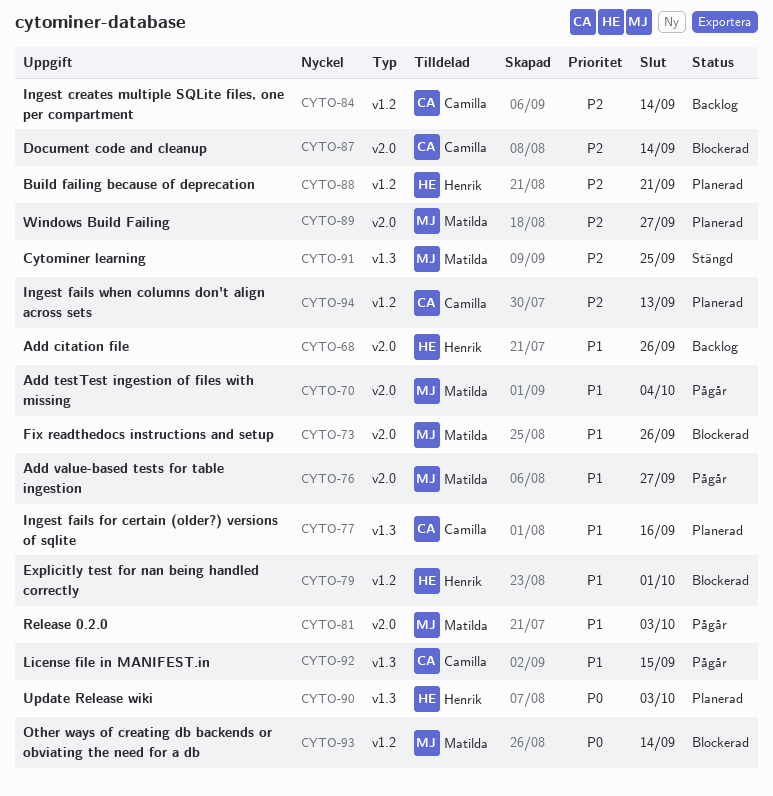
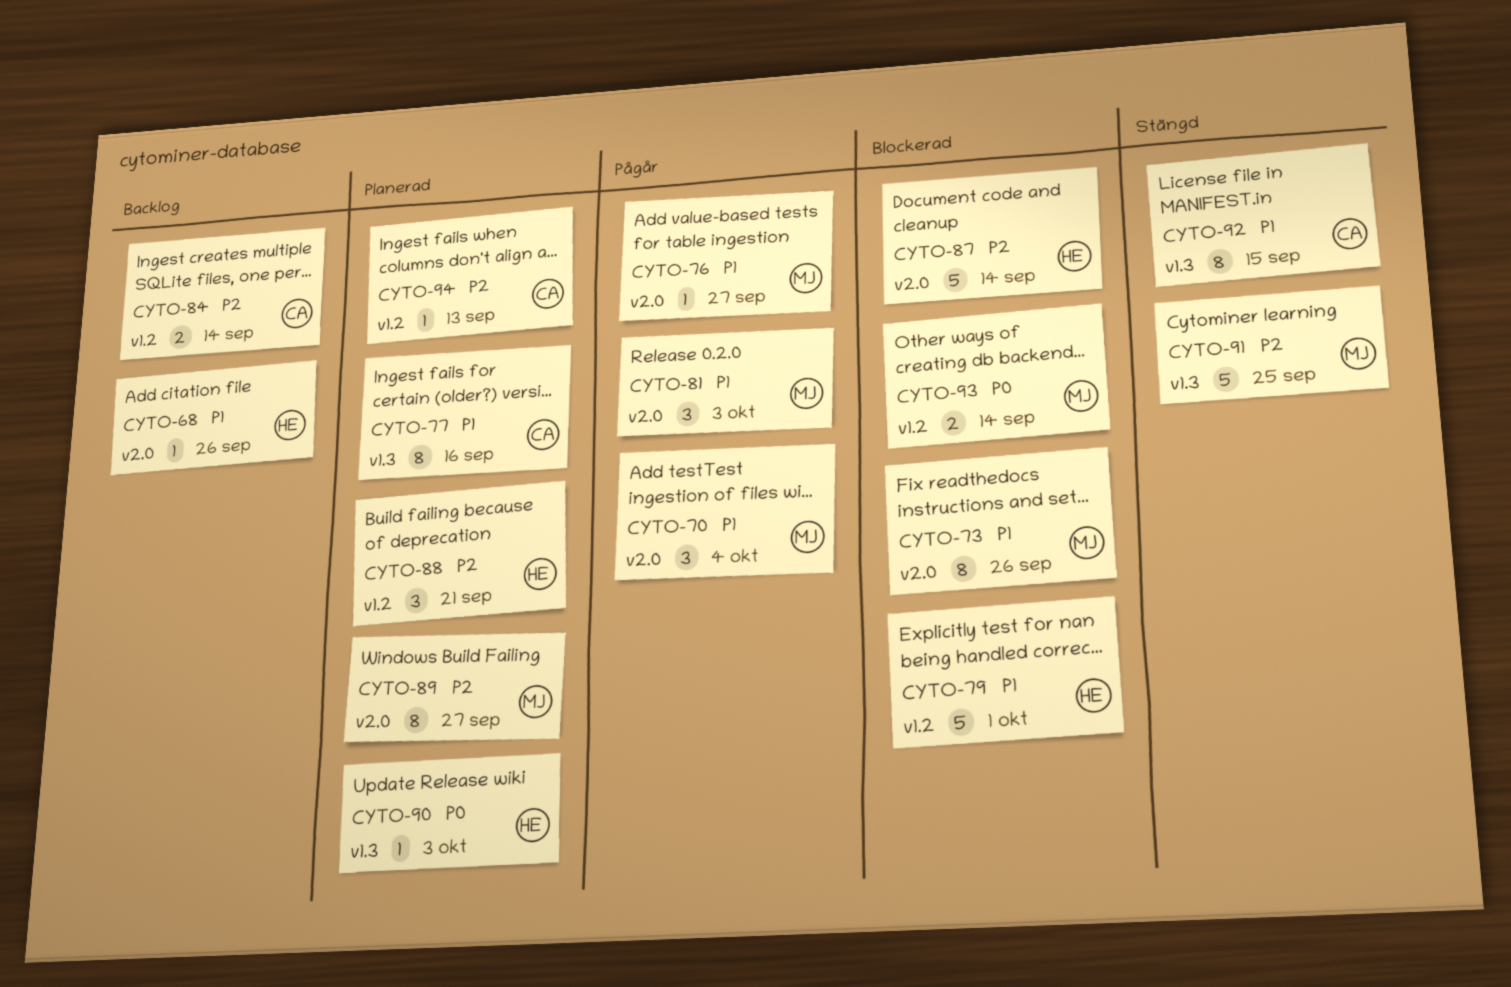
CYTO-87, owner: Camilla -> Henrik
CYTO-92, status: Pågår -> Stängd

